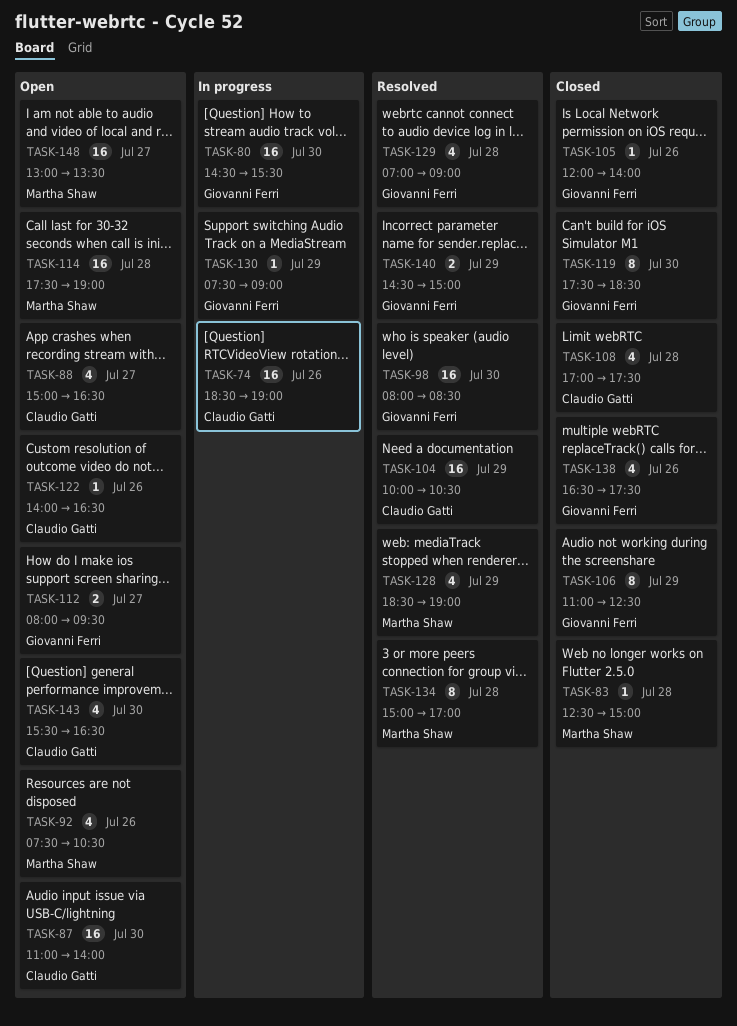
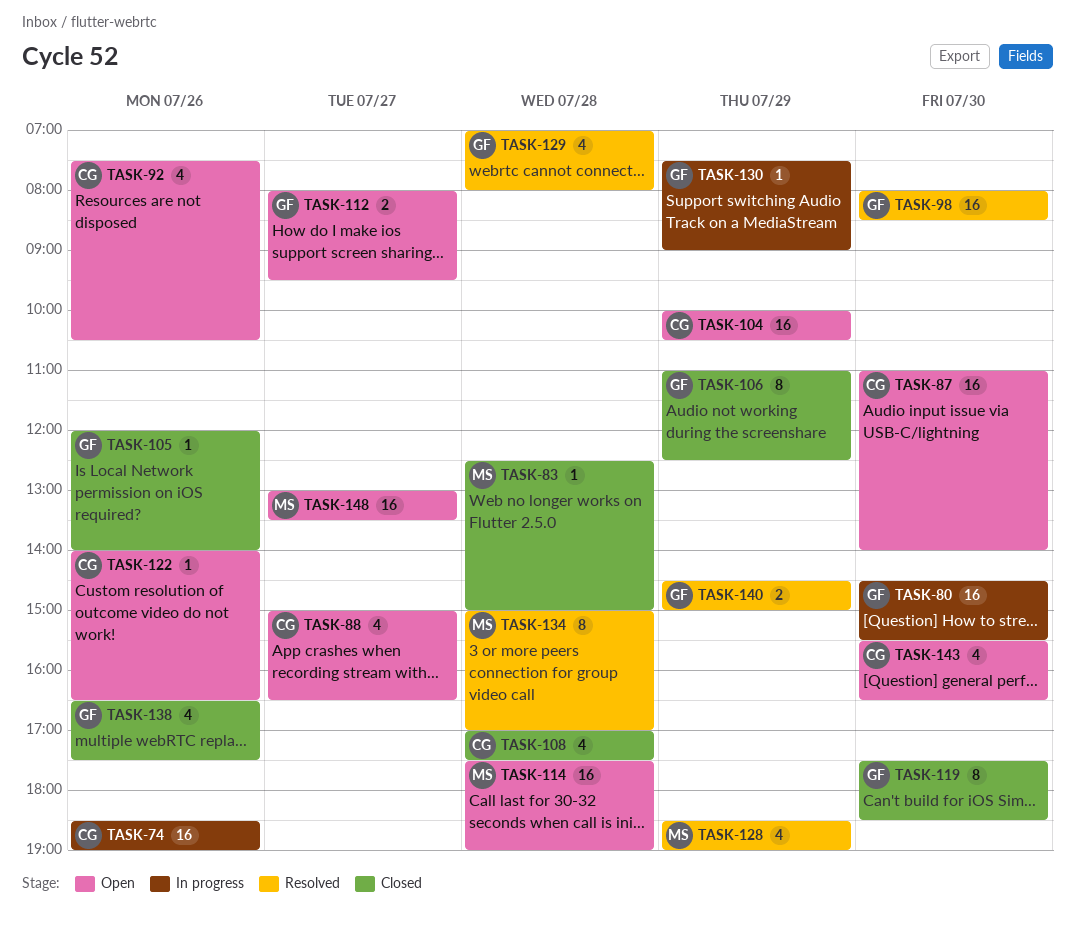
TASK-92, owner: Martha Shaw -> Claudio Gatti
TASK-104, status: Resolved -> Open
TASK-129, ends: 09:00 -> 08:00

